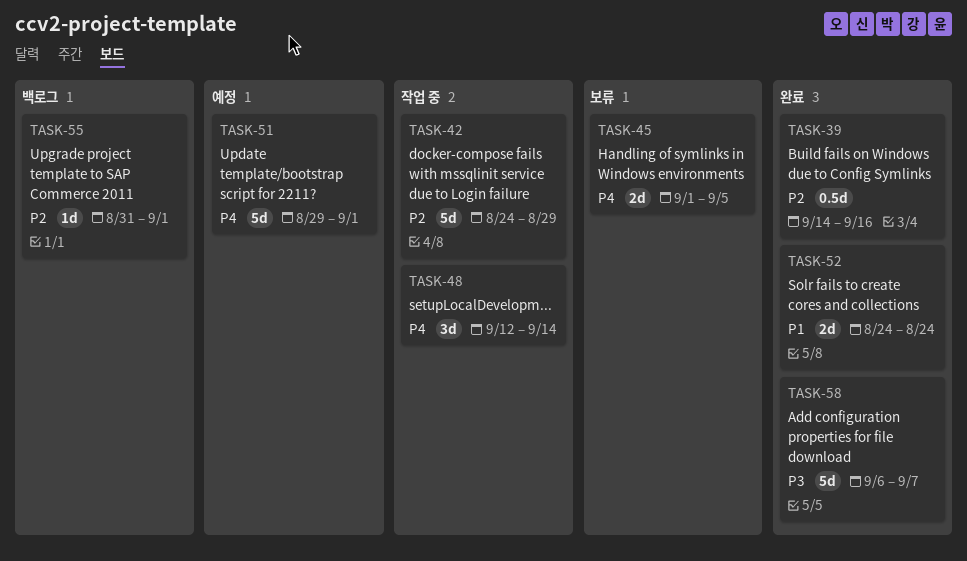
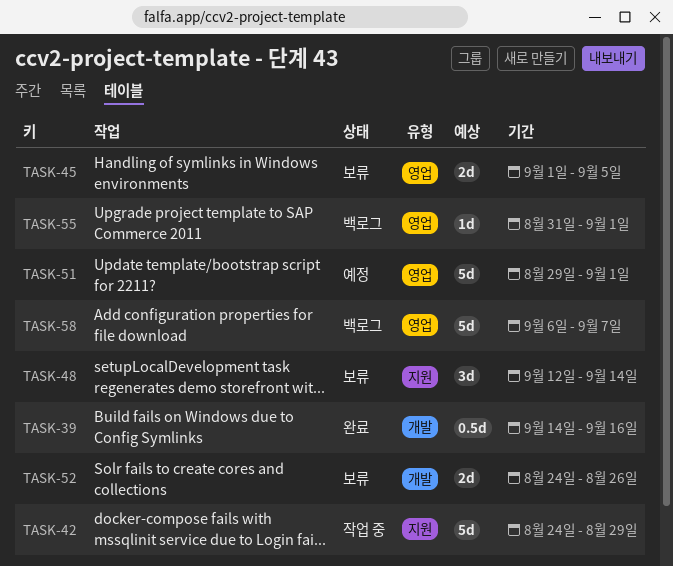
TASK-48, status: 작업 중 -> 보류
TASK-52, status: 완료 -> 보류
TASK-52, due: Aug 24 -> Aug 26
TASK-58, status: 완료 -> 백로그

